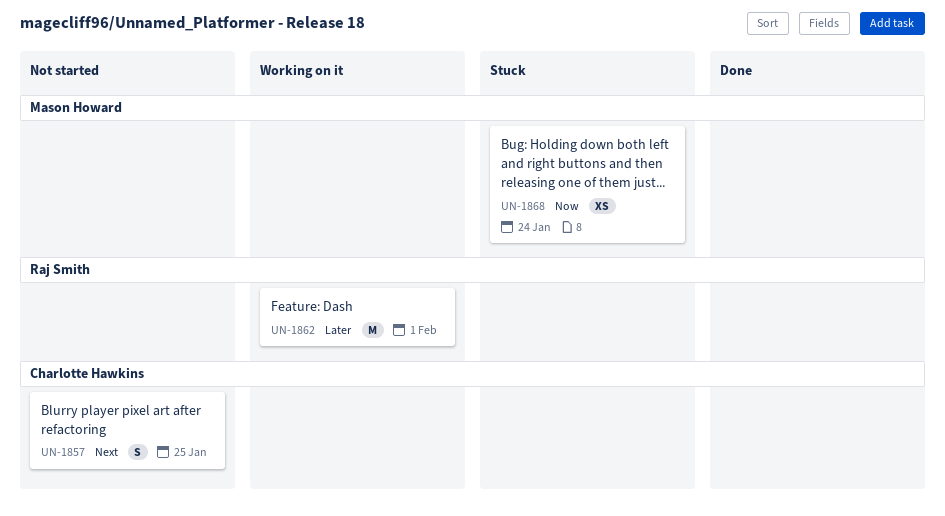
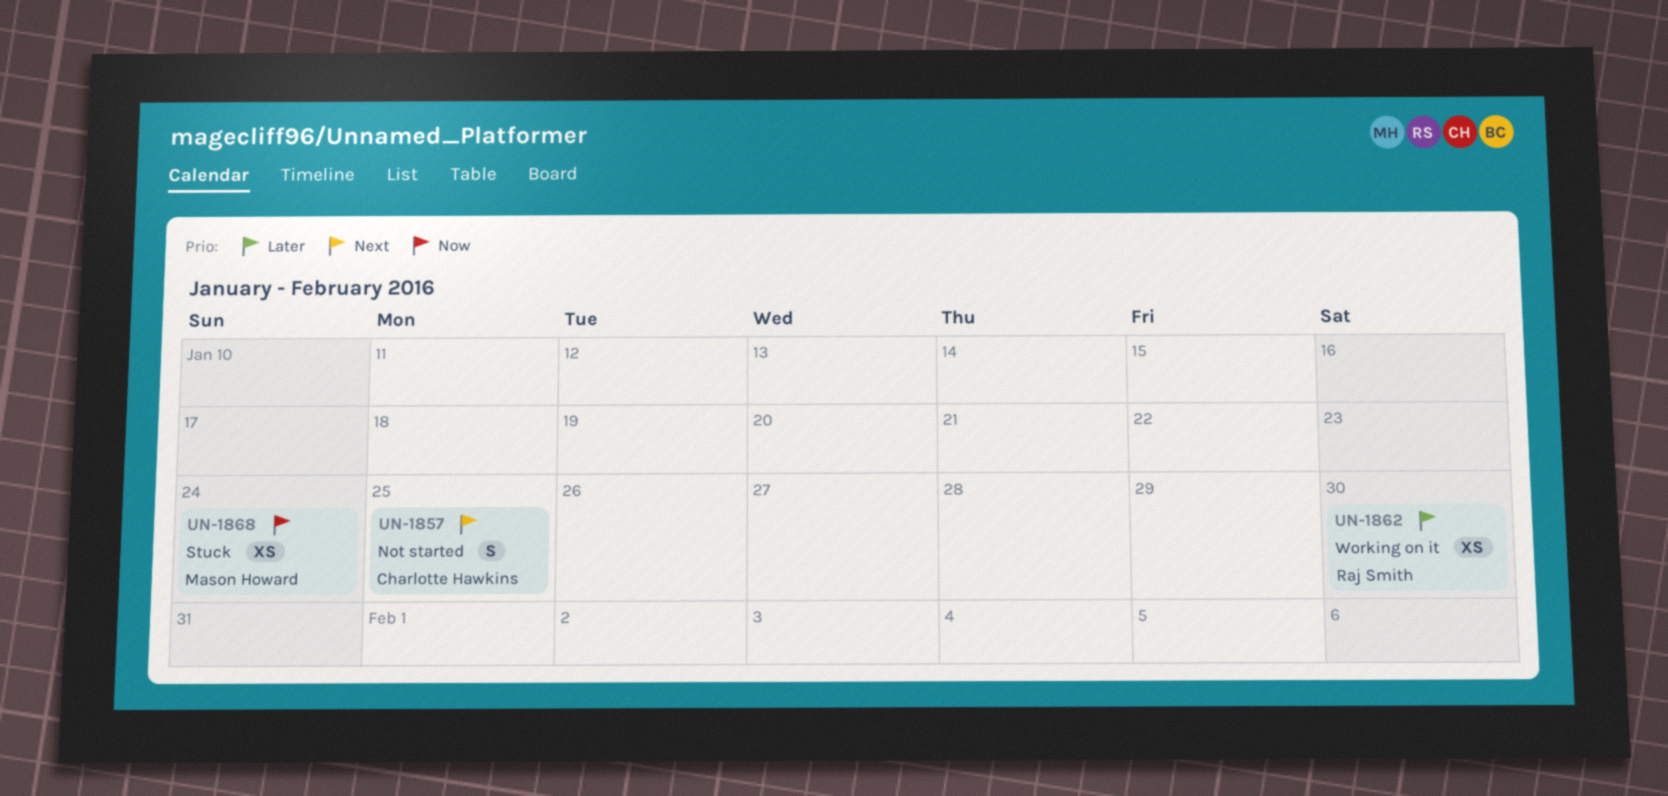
UN-1862, estimate: M -> XS
UN-1862, due: Feb 1 -> Jan 30

